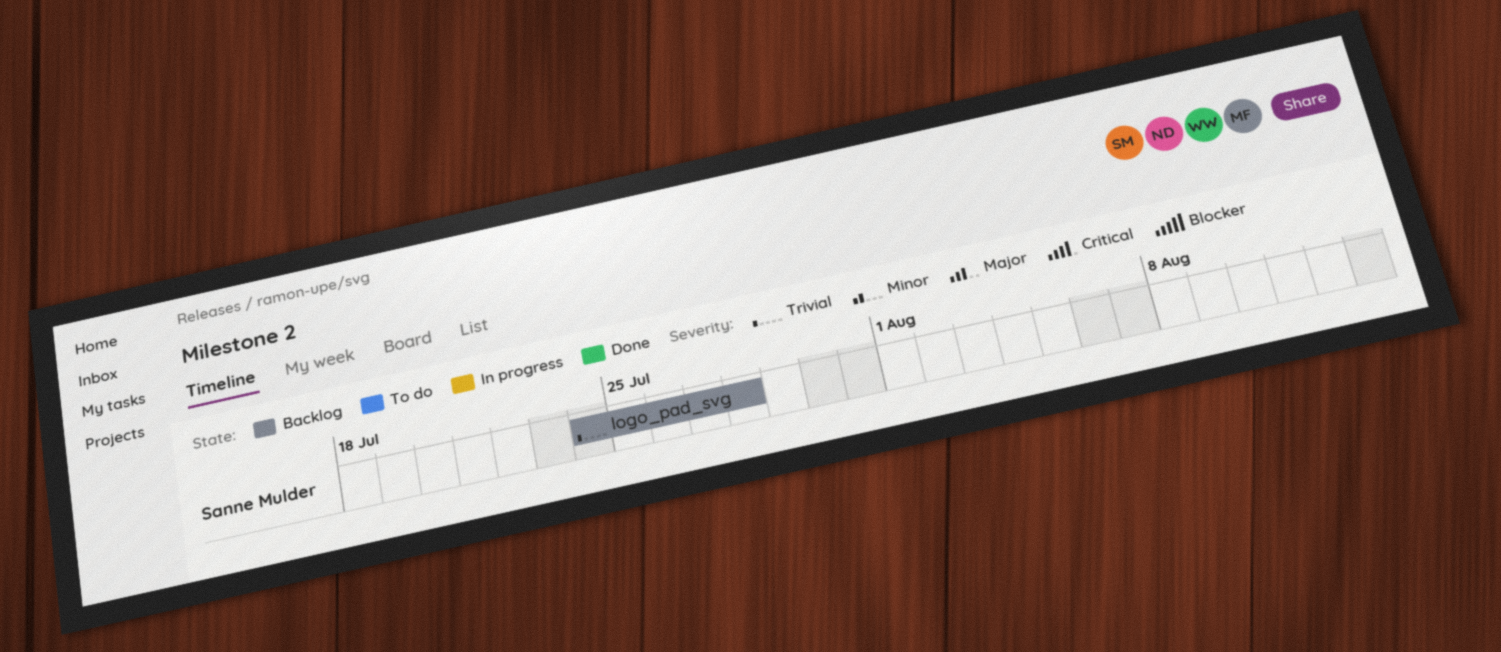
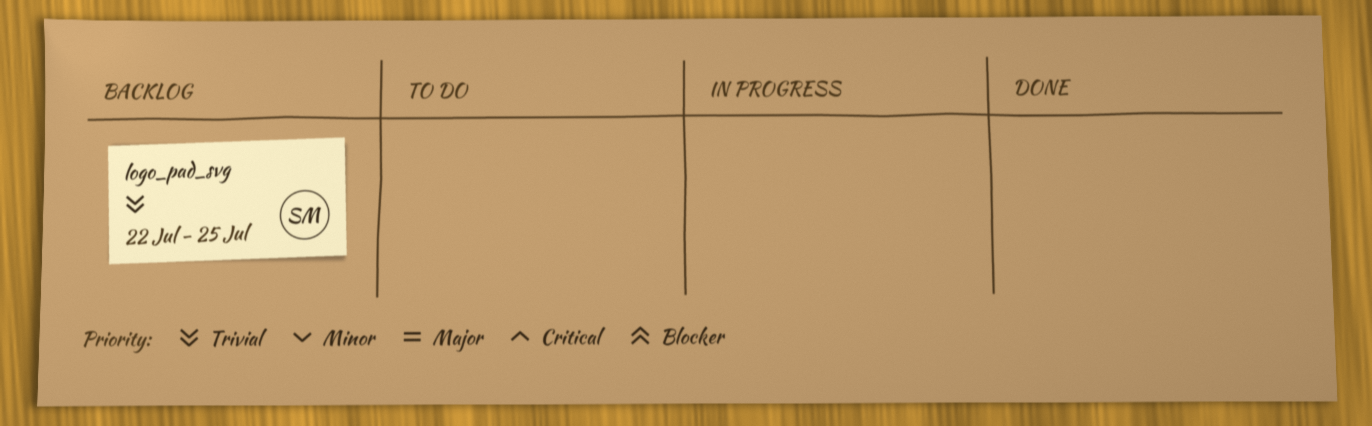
logo_pad_svg, start: Jul 24 -> Jul 22
logo_pad_svg, due: Jul 28 -> Jul 25

